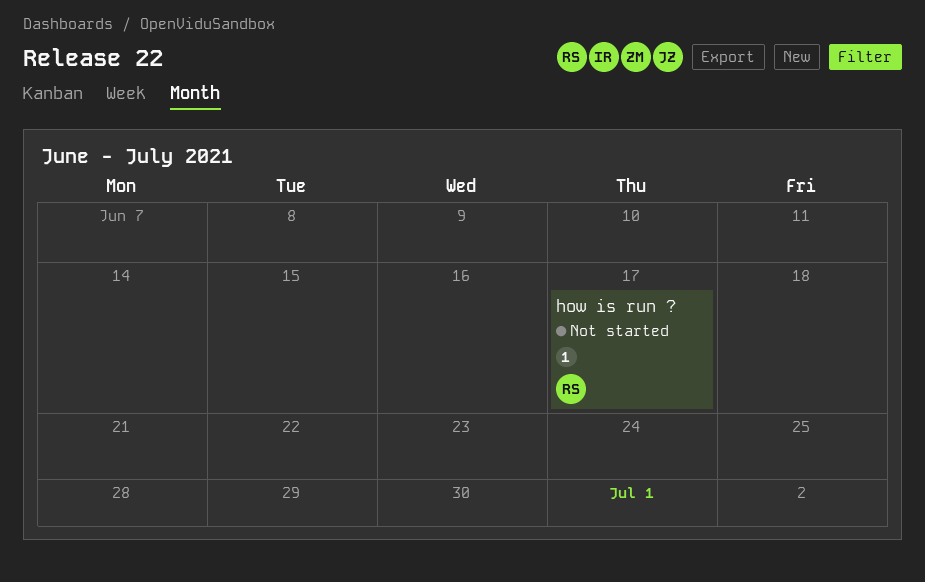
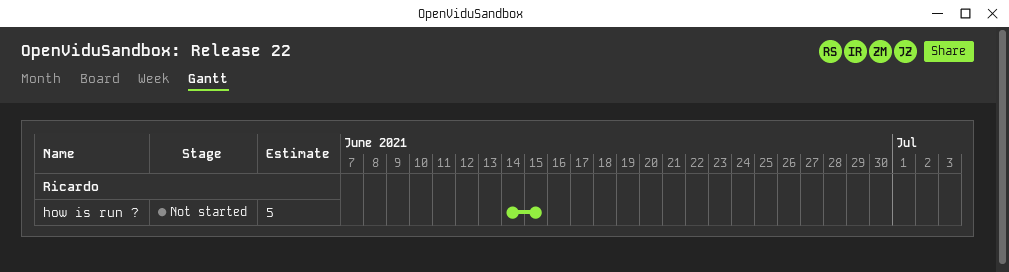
how is run ?, estimate: 1 -> 5
how is run ?, due: Jun 17 -> Jun 15

